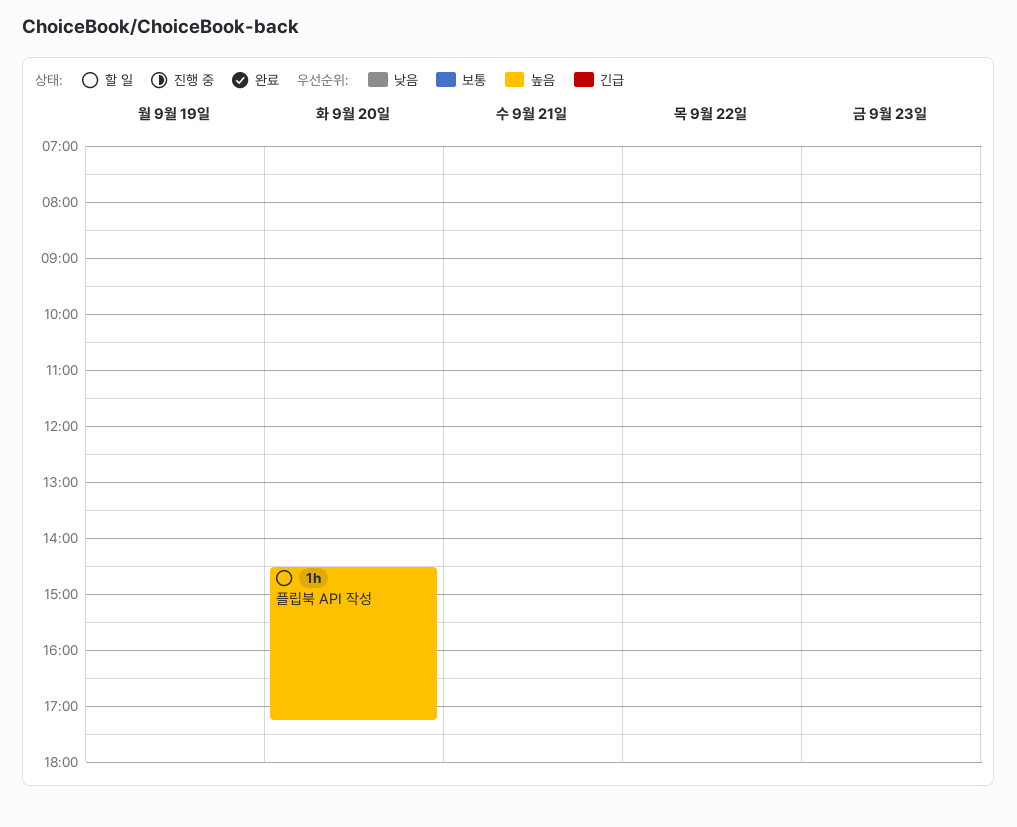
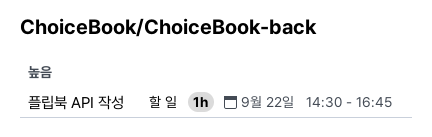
플립북 API 작성, day: Sep 20 -> Sep 22
플립북 API 작성, ends: 17:15 -> 16:45

